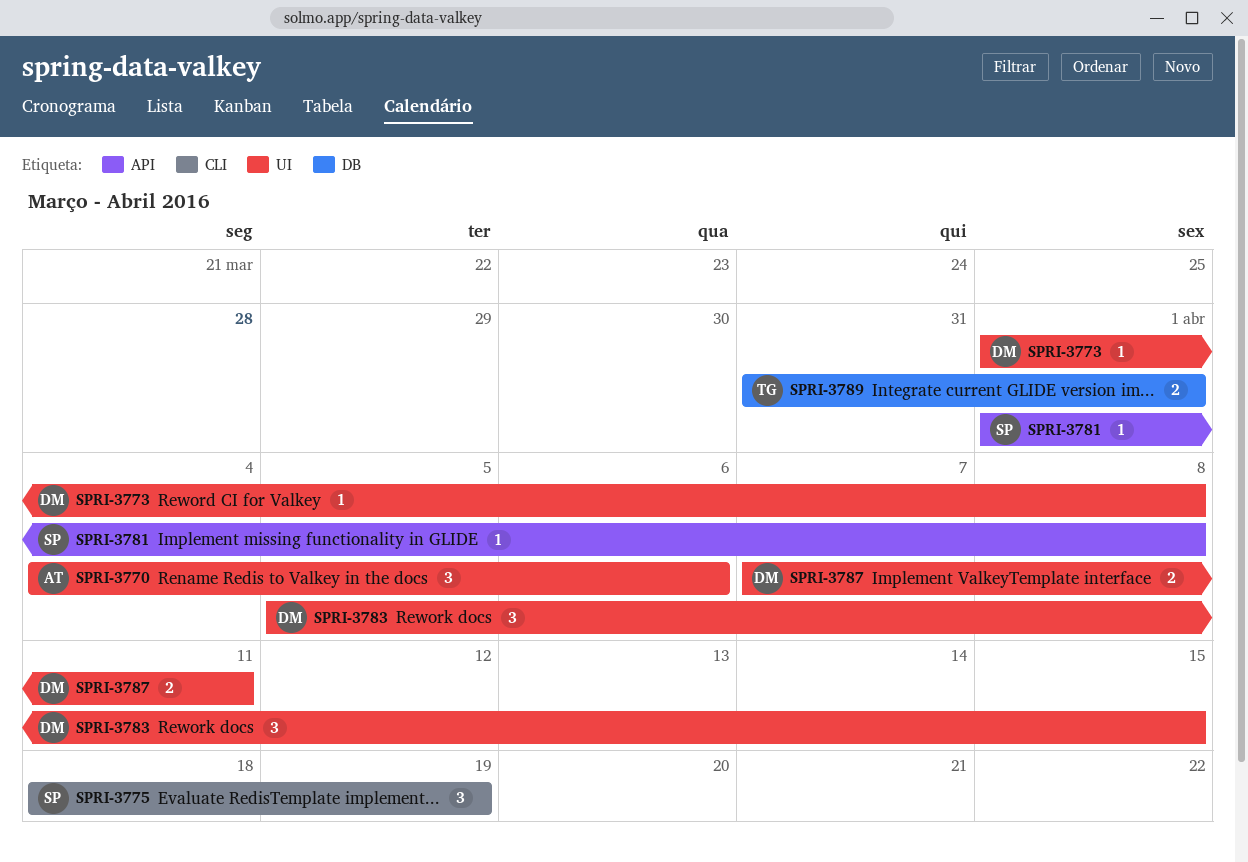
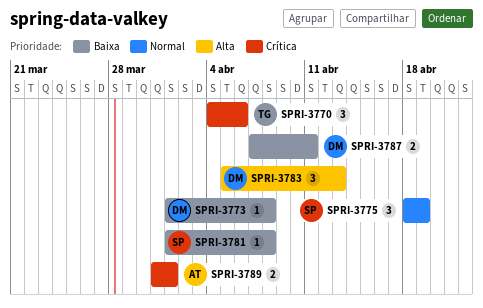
SPRI-3770, owner: AT -> TG
SPRI-3783, due: Apr 15 -> Apr 13
SPRI-3789, owner: TG -> AT

